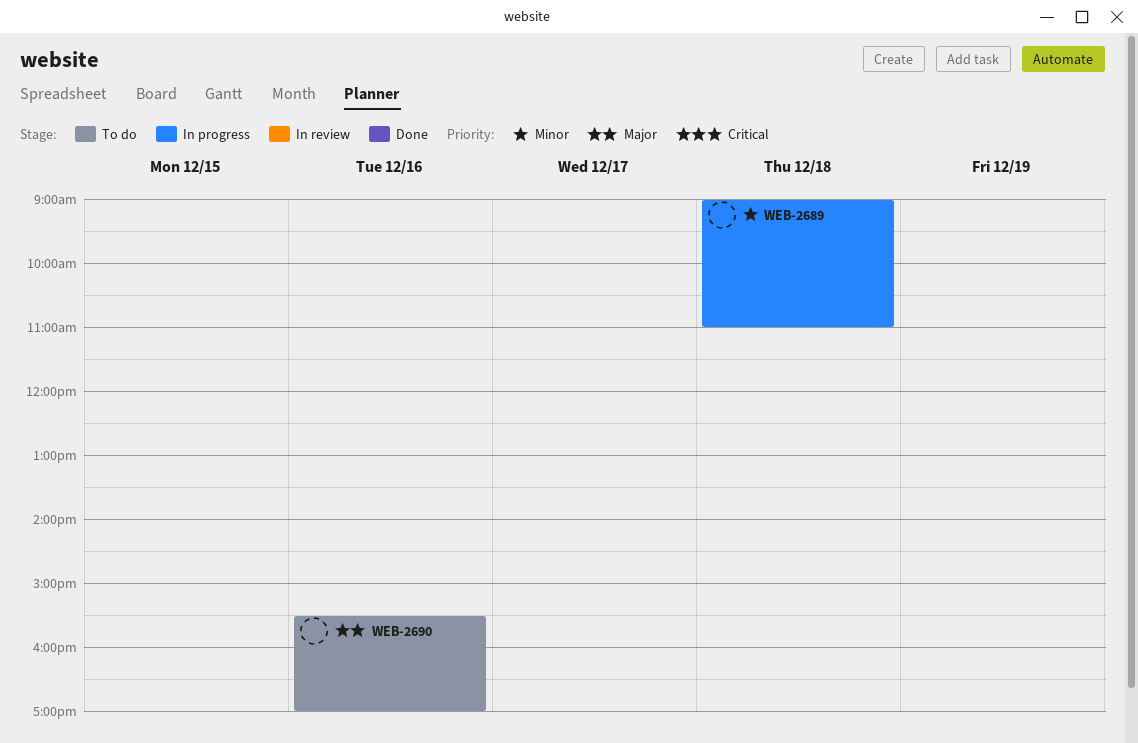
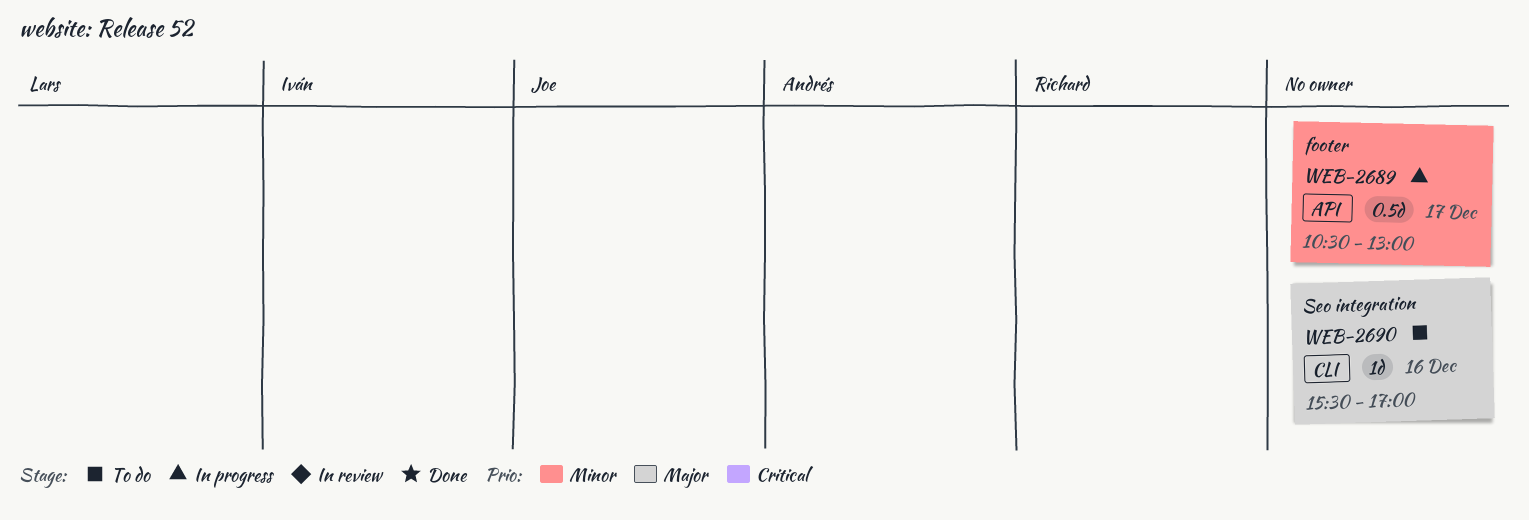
WEB-2689, day: Dec 18 -> Dec 17
WEB-2689, begins: 09:00 -> 10:30
WEB-2689, ends: 11:00 -> 13:00

